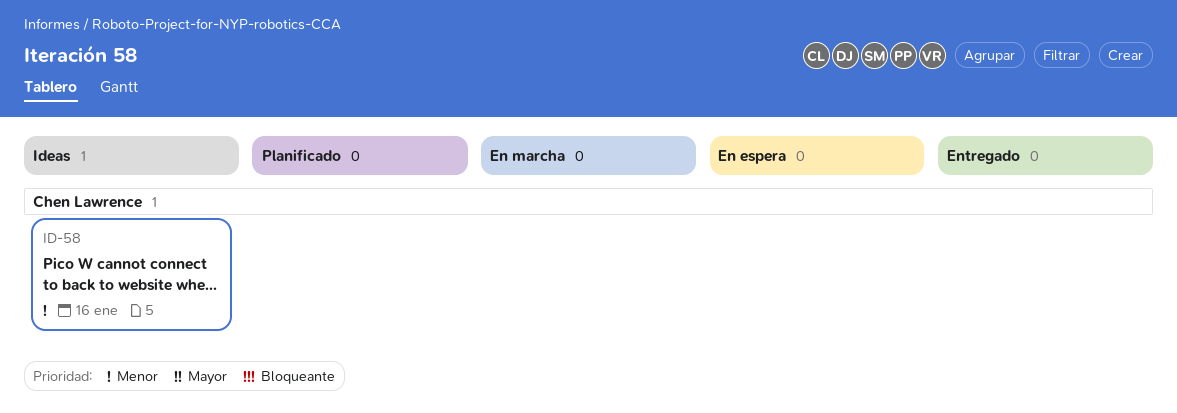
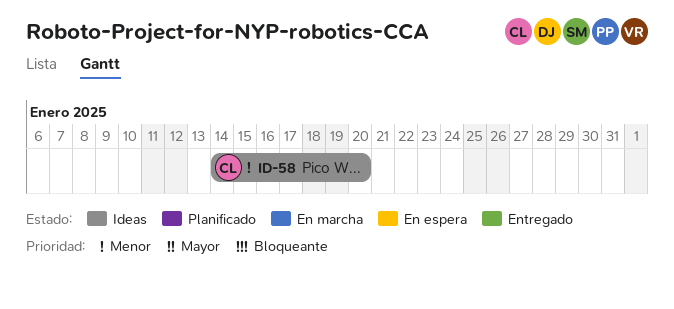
ID-58, due: Jan 16 -> Jan 20

